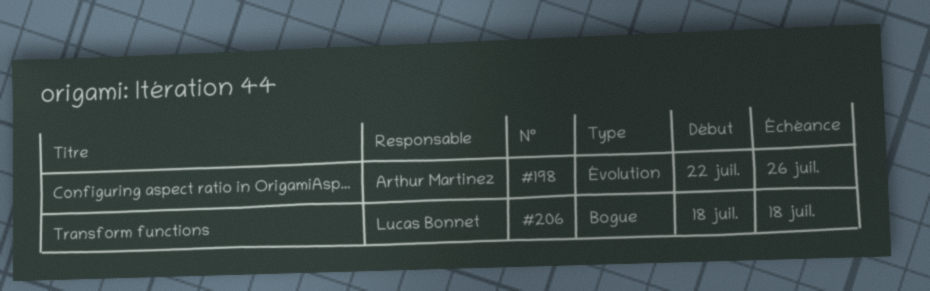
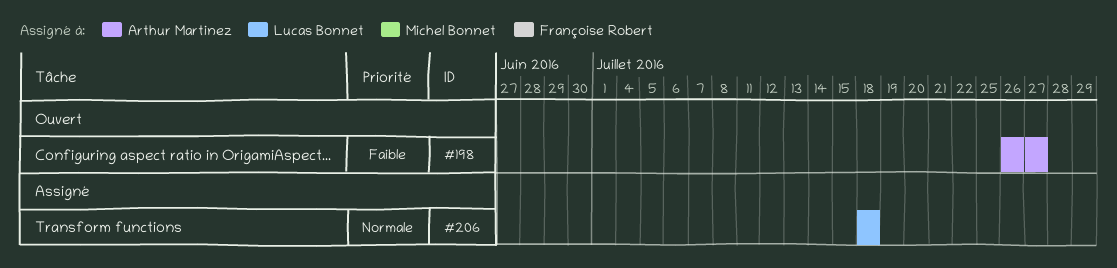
#198, start: Jul 22 -> Jul 26
#198, due: Jul 26 -> Jul 27

